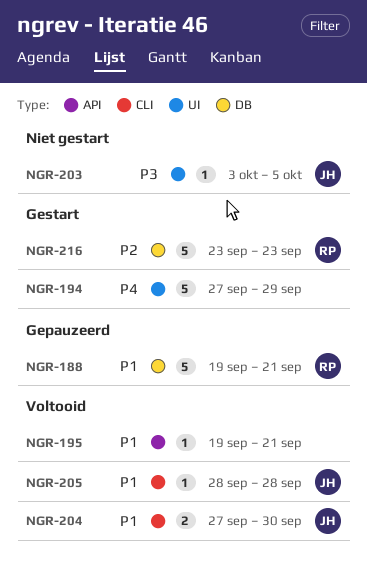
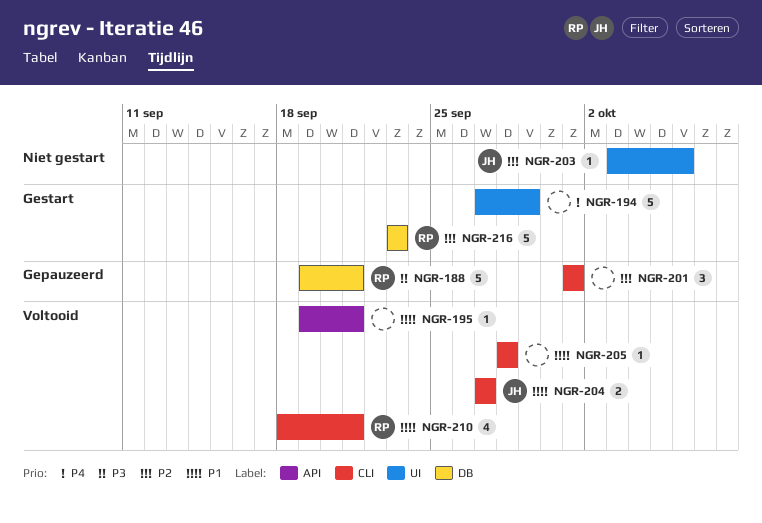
NGR-188, priority: P1 -> P3
NGR-201: none -> present
NGR-203, priority: P3 -> P2
NGR-203, due: Oct 5 -> Oct 6
NGR-204, due: Sep 30 -> Sep 27
NGR-205, owner: JH -> none
NGR-210: none -> present

